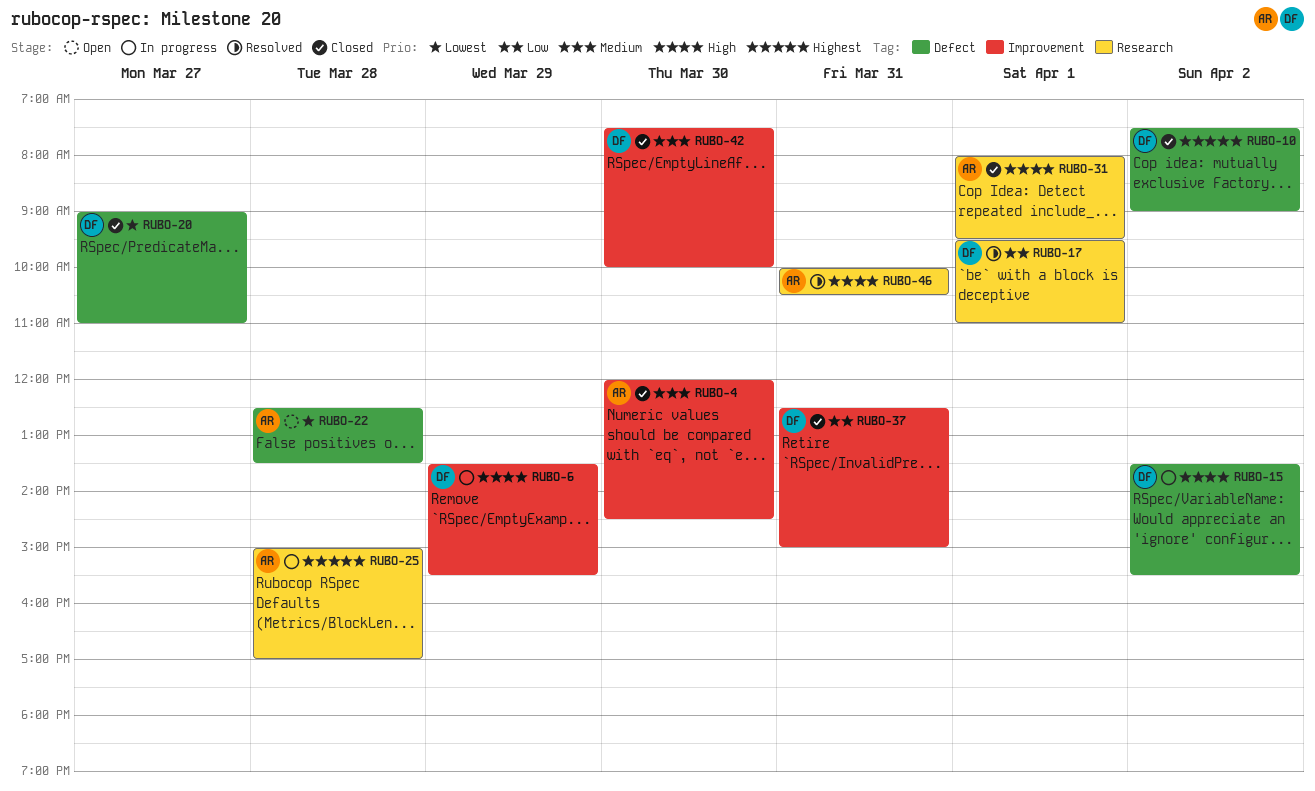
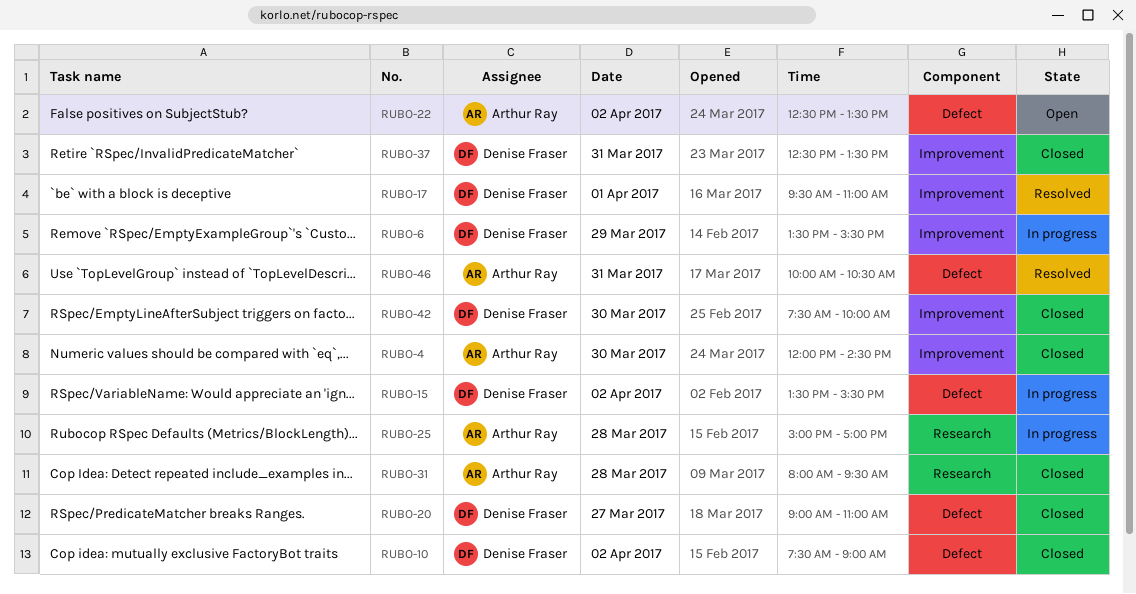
RUBO-17, label: Research -> Improvement
RUBO-22, day: Mar 28 -> Apr 2
RUBO-31, day: Apr 1 -> Mar 28
RUBO-37, ends: 15:00 -> 13:30
RUBO-46, label: Research -> Defect

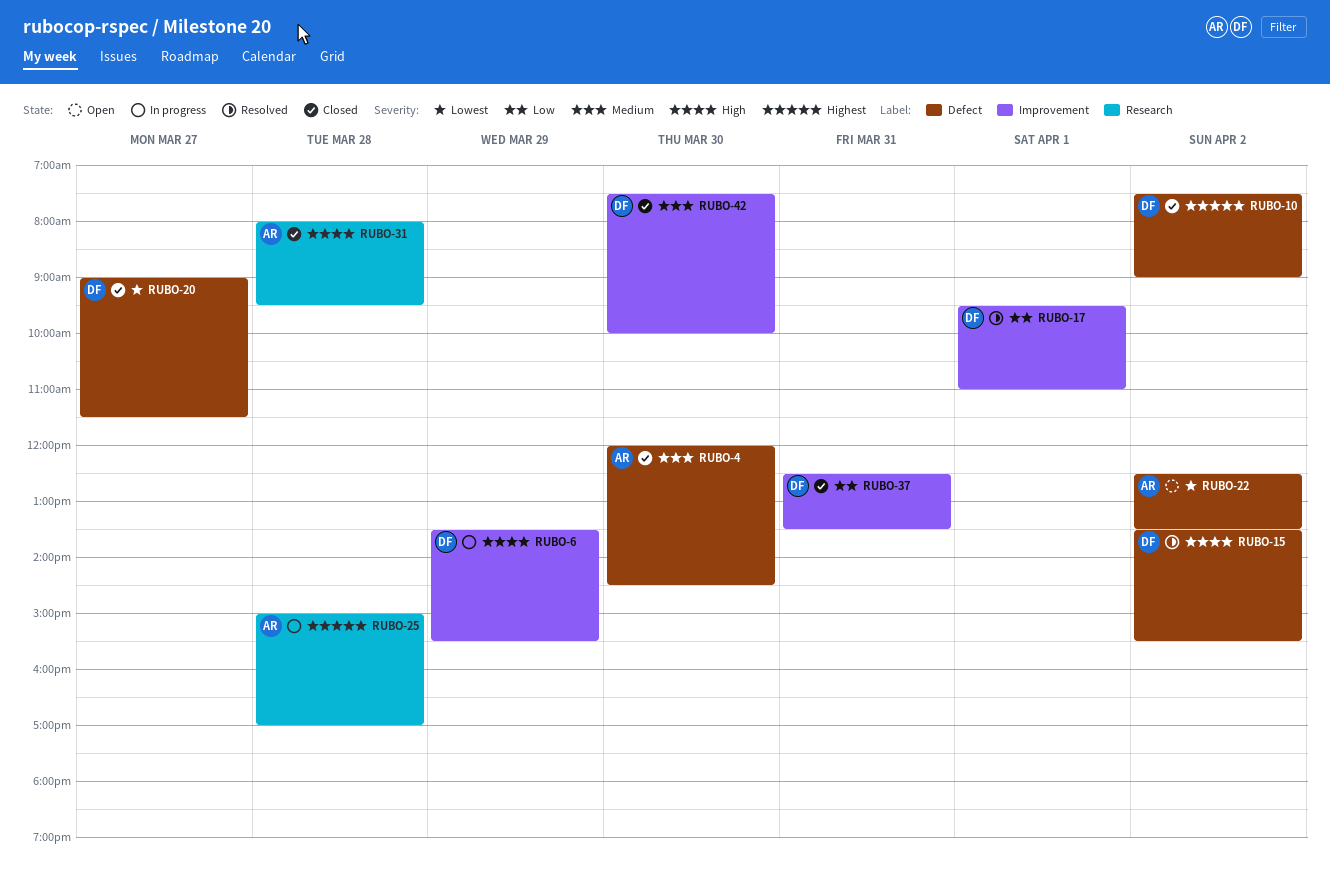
RUBO-4, label: Improvement -> Defect
RUBO-15, status: In progress -> Resolved
RUBO-20, ends: 11:00 -> 11:30
RUBO-46: present -> none

